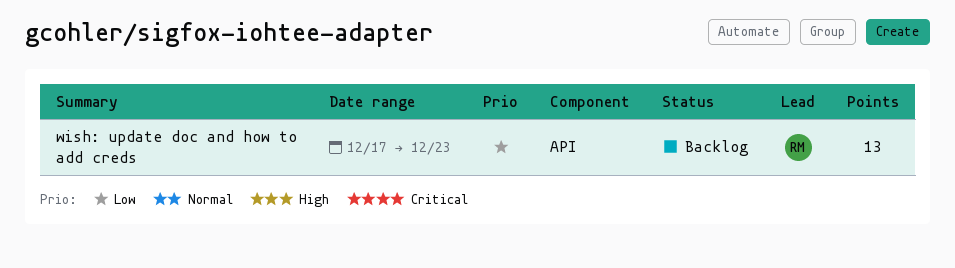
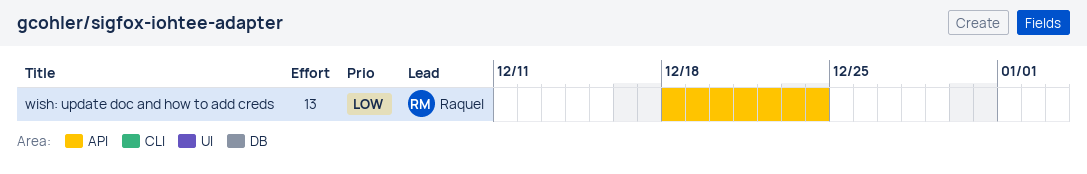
wish: update doc and how to add creds, start: Dec 17 -> Dec 18
wish: update doc and how to add creds, due: Dec 23 -> Dec 24

